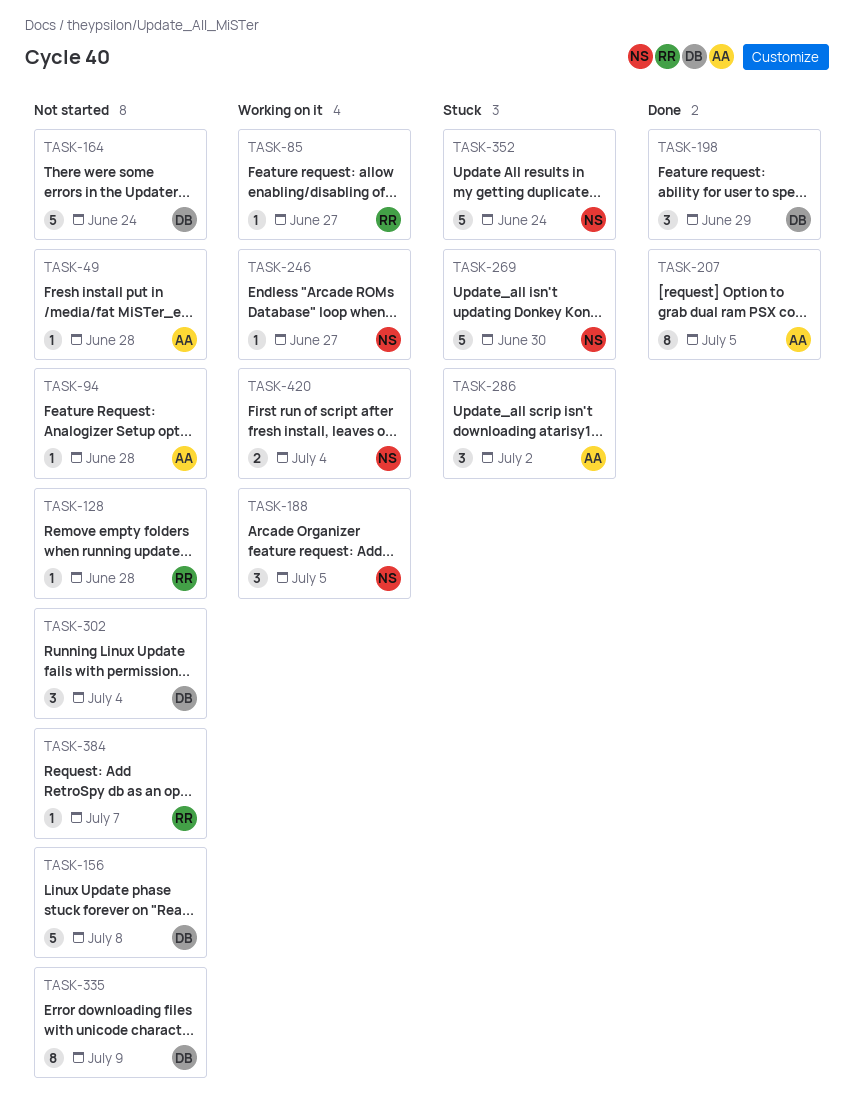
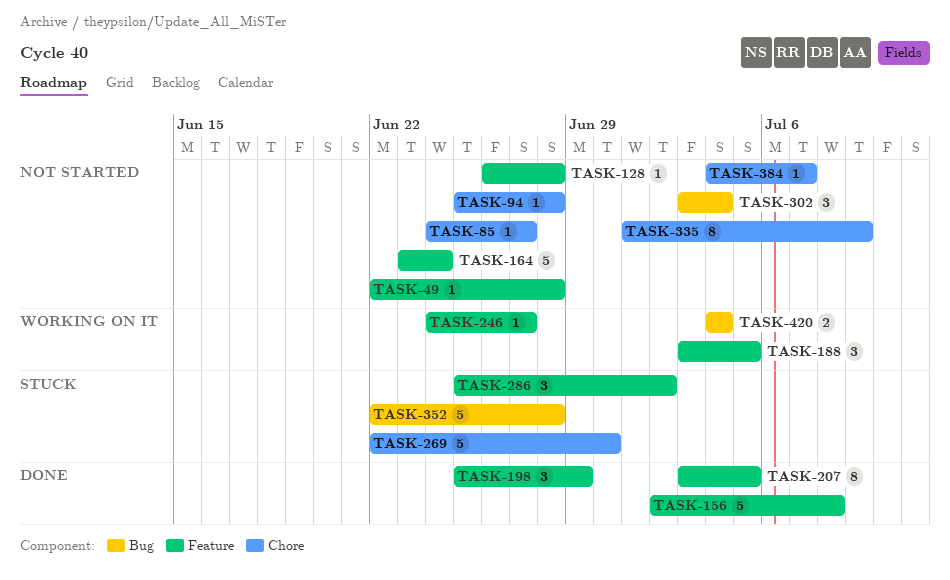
TASK-85, status: Working on it -> Not started
TASK-156, status: Not started -> Done
TASK-352, due: Jun 24 -> Jun 28

